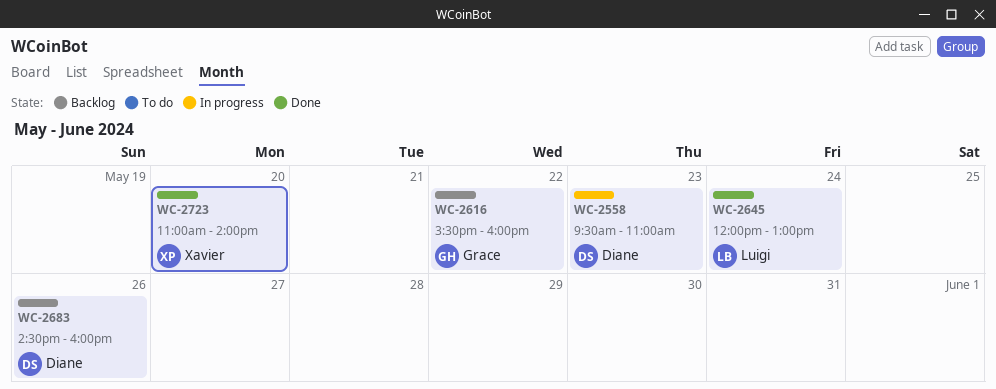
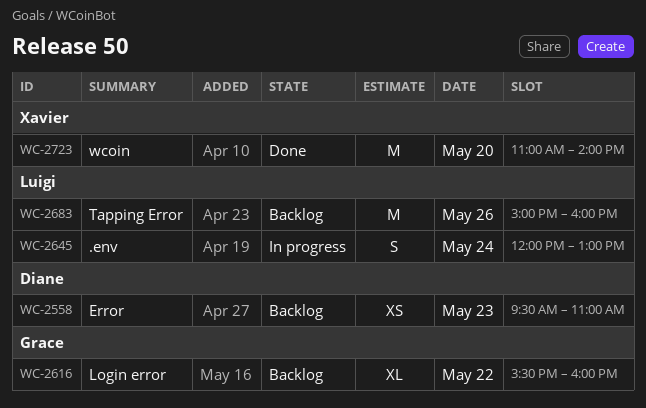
WC-2558, status: In progress -> Backlog
WC-2645, status: Done -> In progress
WC-2683, owner: Diane -> Luigi
WC-2683, begins: 14:30 -> 15:00

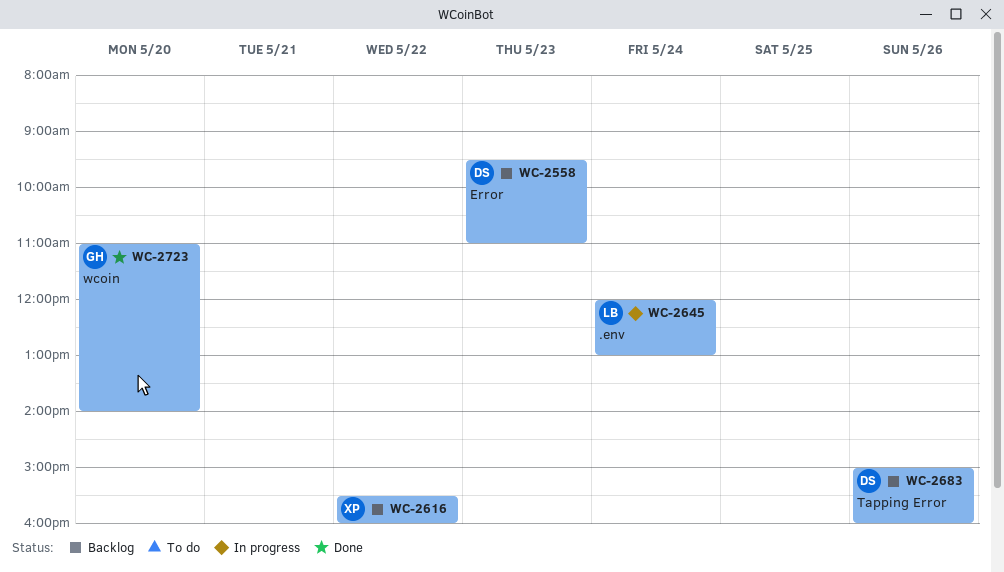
WC-2616, owner: Grace -> Xavier
WC-2683, owner: Luigi -> Diane
WC-2723, owner: Xavier -> Grace

